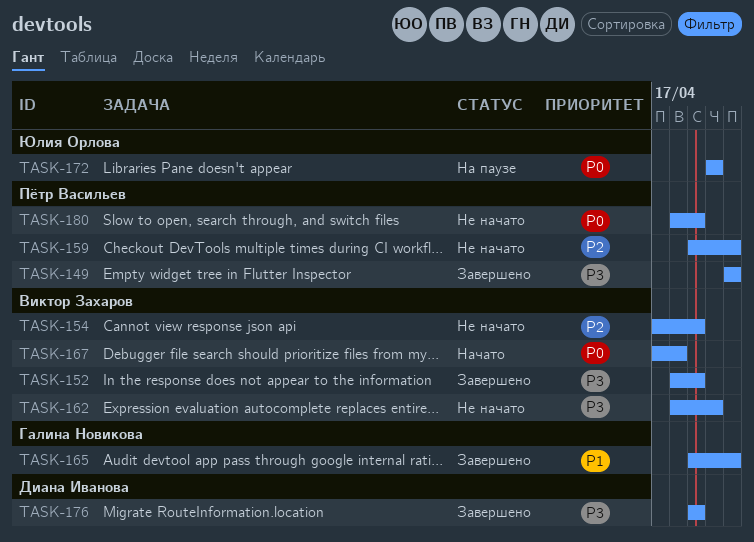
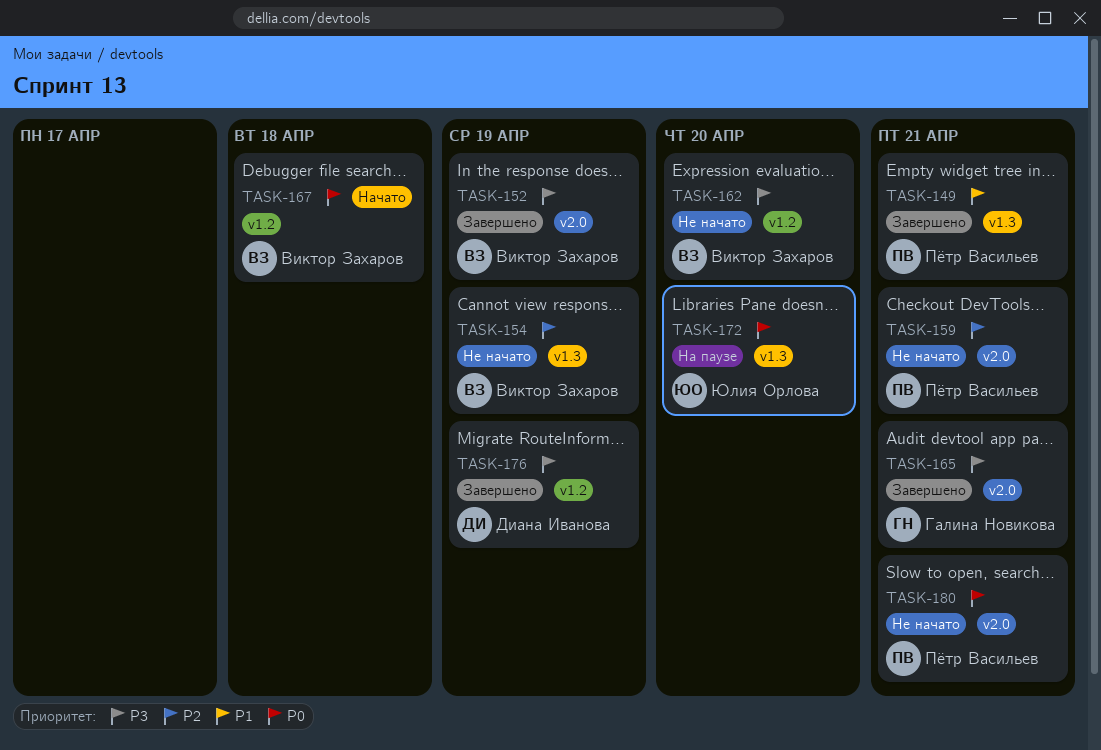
TASK-149, priority: P3 -> P1
TASK-165, priority: P1 -> P3
TASK-180, due: Apr 19 -> Apr 21

